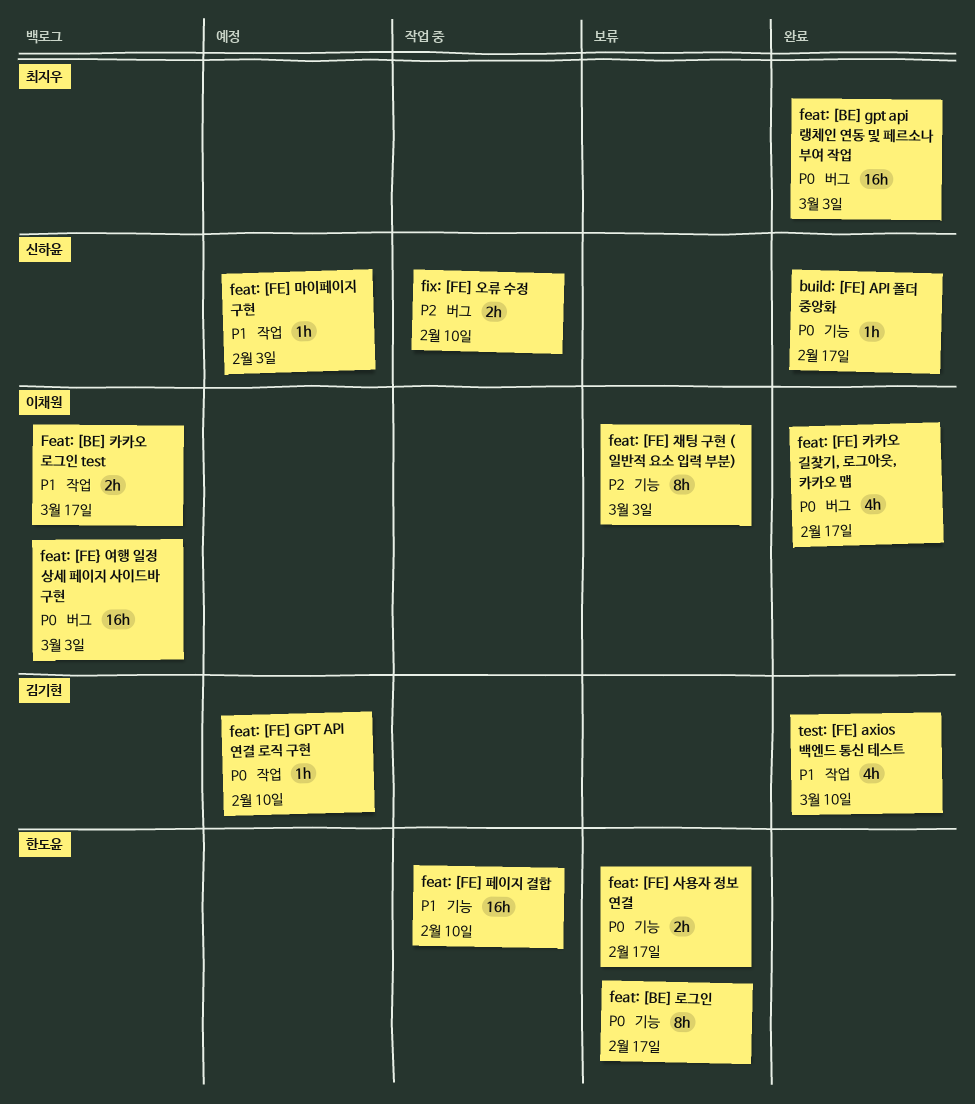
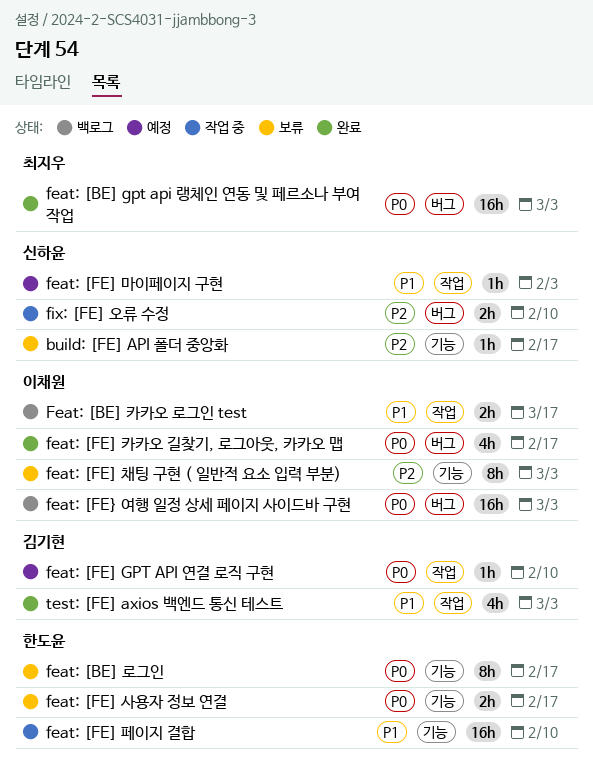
build: [FE] API 폴더 중앙화, status: 완료 -> 보류
build: [FE] API 폴더 중앙화, priority: P0 -> P2
test: [FE] axios 백엔드 통신 테스트, due: Mar 10 -> Mar 3

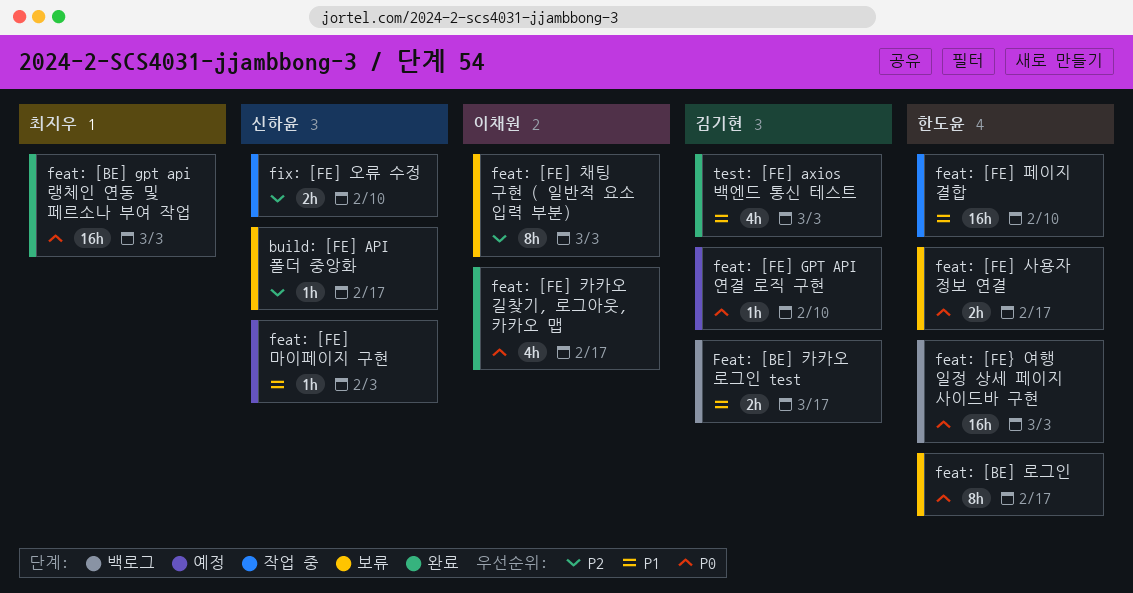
Feat: [BE] 카카오 로그인 test, owner: 이채원 -> 김기현
feat: [FE} 여행 일정 상세 페이지 사이드바 구현, owner: 이채원 -> 한도윤

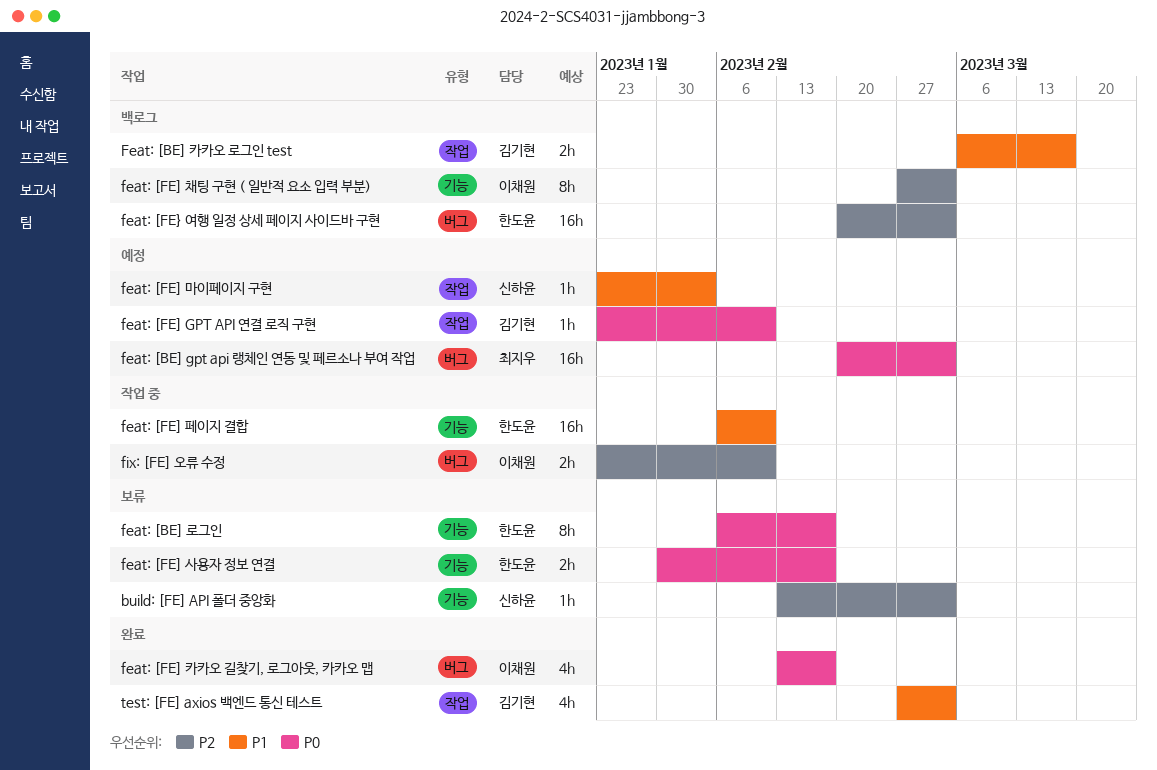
build: [FE] API 폴더 중앙화, due: Feb 17 -> Mar 3
feat: [BE] gpt api 랭체인 연동 및 페르소나 부여 작업, status: 완료 -> 예정
feat: [FE] 채팅 구현 ( 일반적 요소 입력 부분), status: 보류 -> 백로그
feat: [FE} 여행 일정 상세 페이지 사이드바 구현, priority: P0 -> P2
fix: [FE] 오류 수정, owner: 신하윤 -> 이채원

